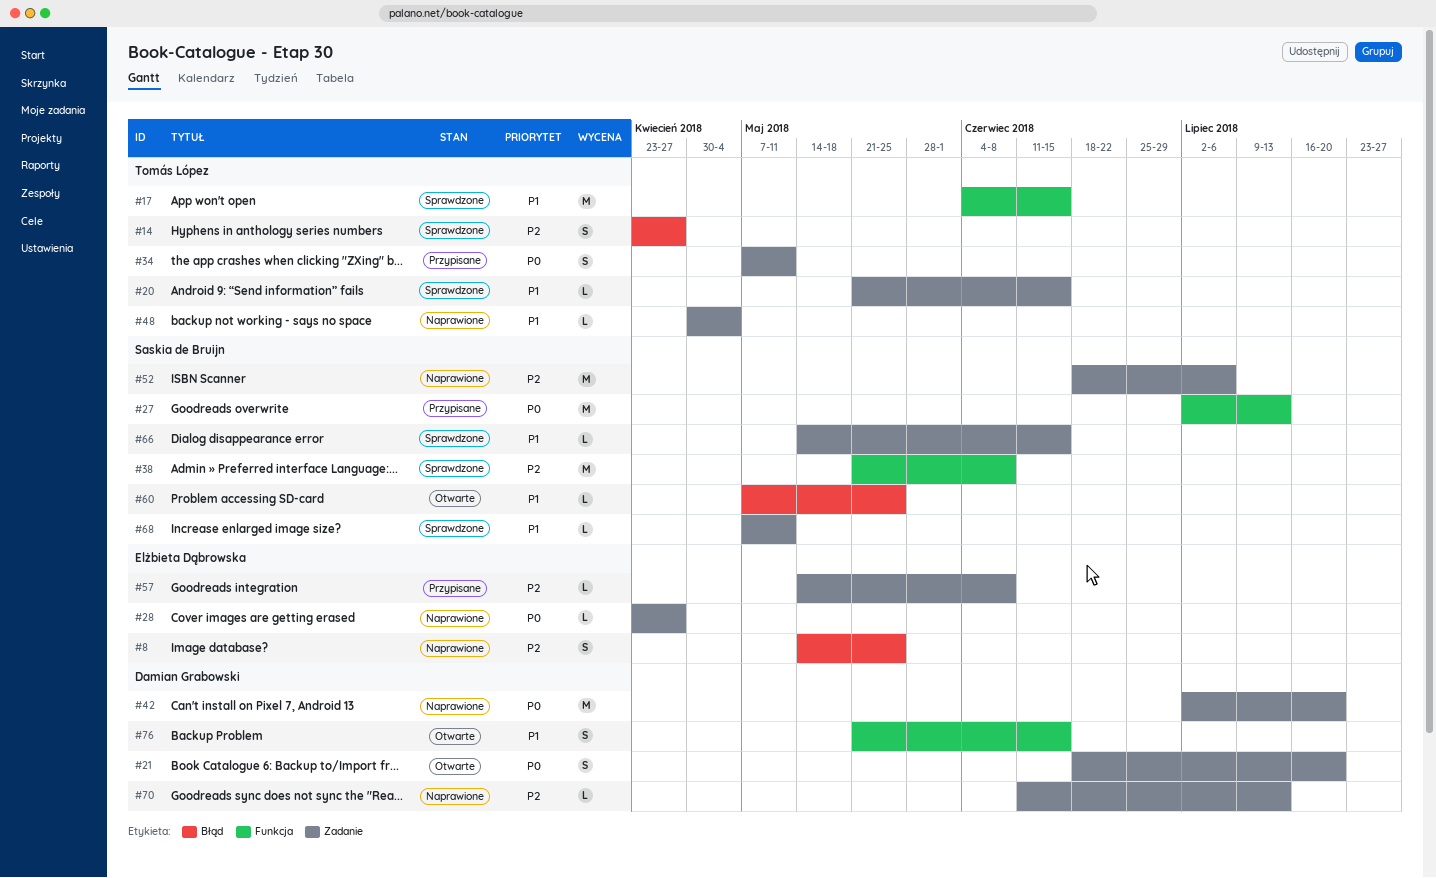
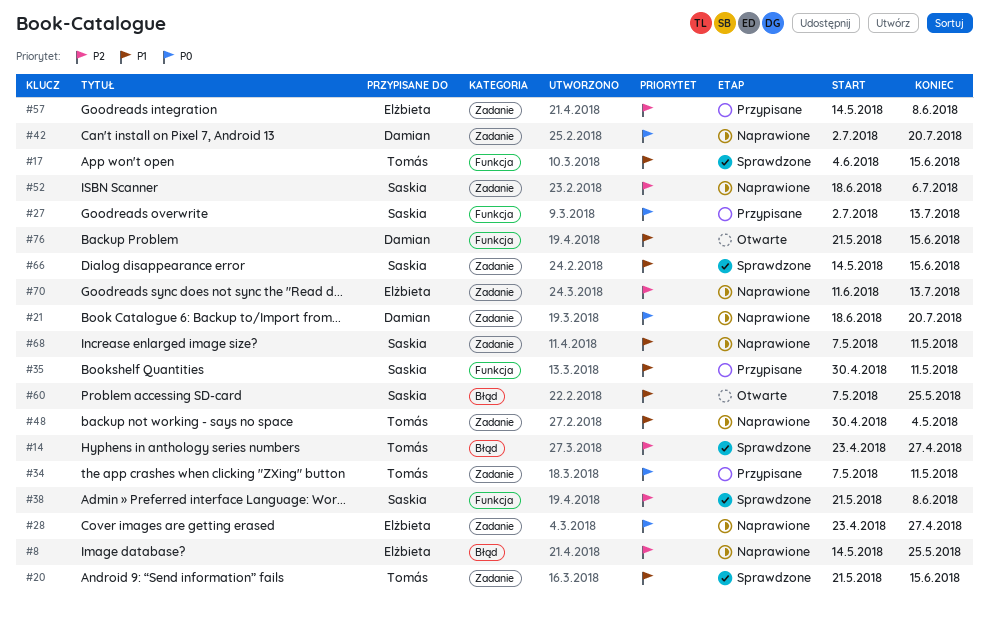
#21, status: Otwarte -> Naprawione
#35: none -> present
#68, status: Sprawdzone -> Naprawione
#70, owner: Damian Grabowski -> Elżbieta Dąbrowska

